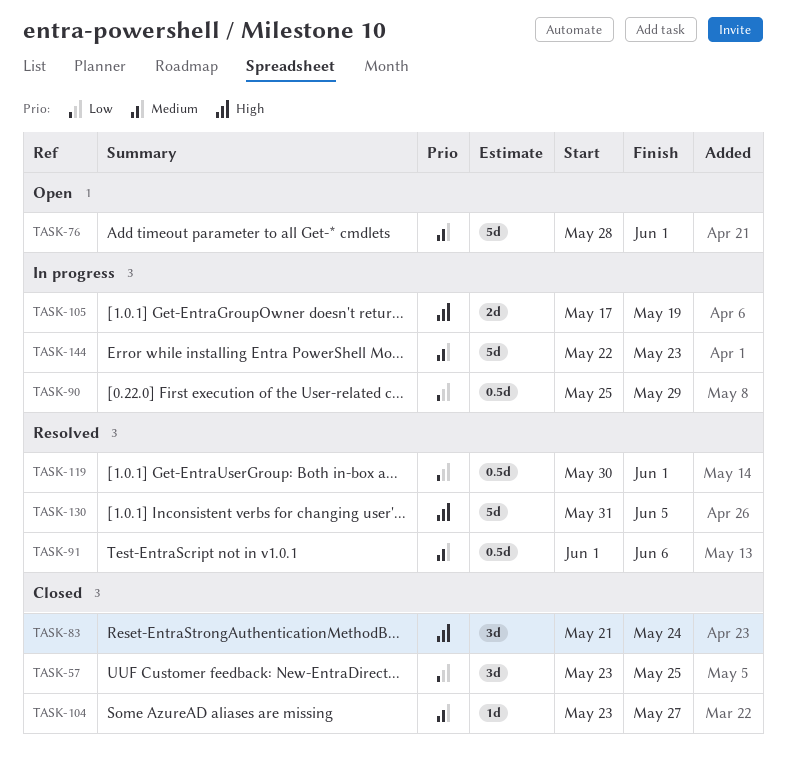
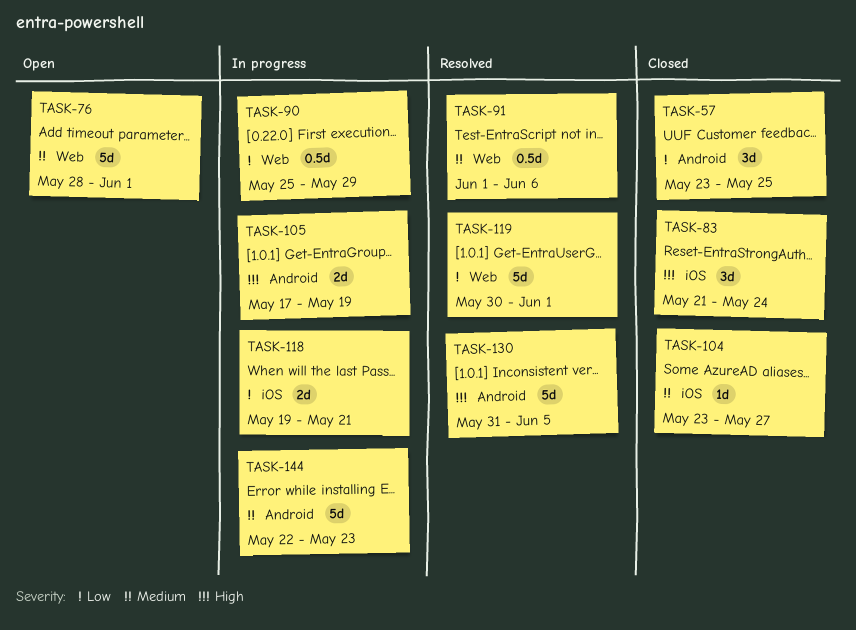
TASK-118: none -> present
TASK-119, estimate: 0.5d -> 5d

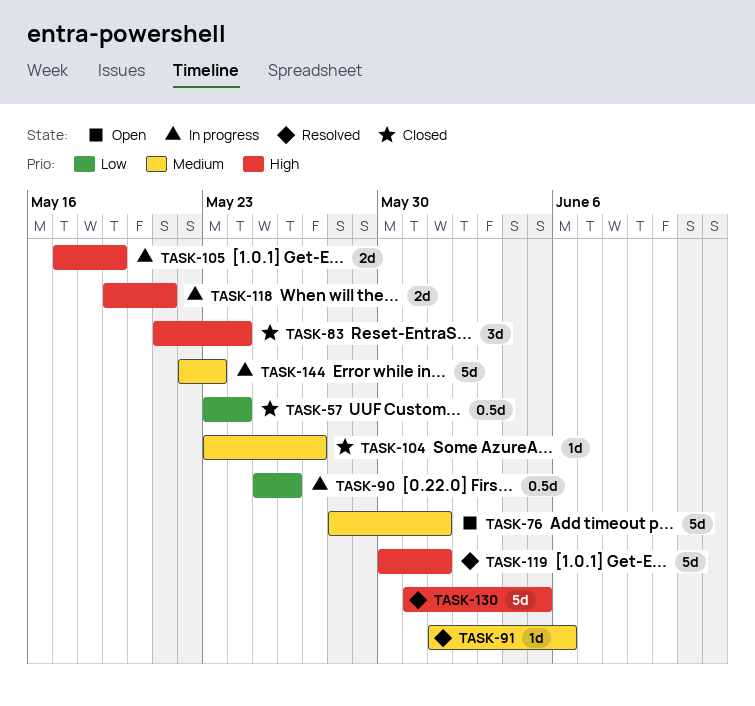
TASK-57, estimate: 3d -> 0.5d
TASK-57, due: May 25 -> May 24
TASK-90, due: May 29 -> May 26
TASK-91, estimate: 0.5d -> 1d
TASK-118, priority: Low -> High
TASK-119, priority: Low -> High

